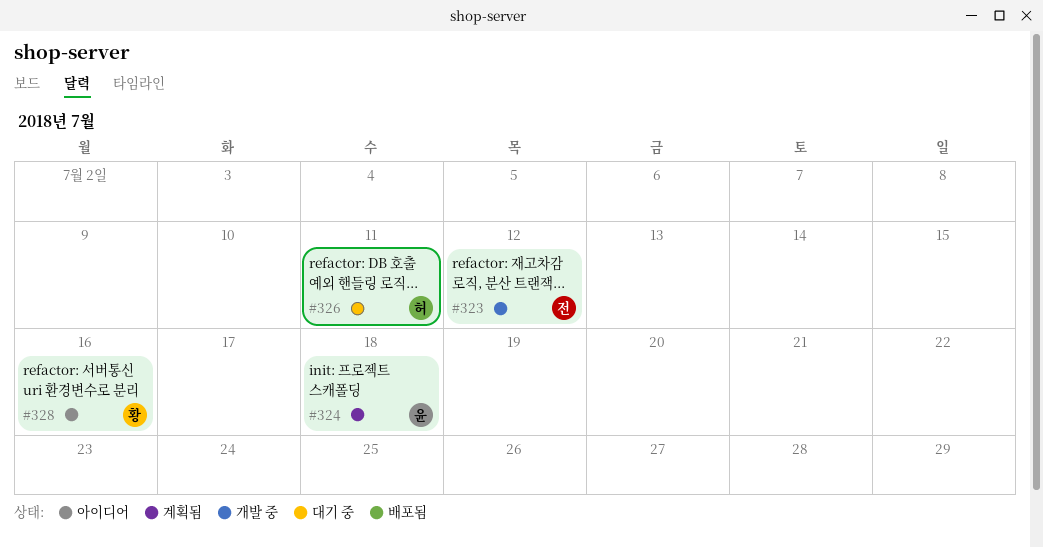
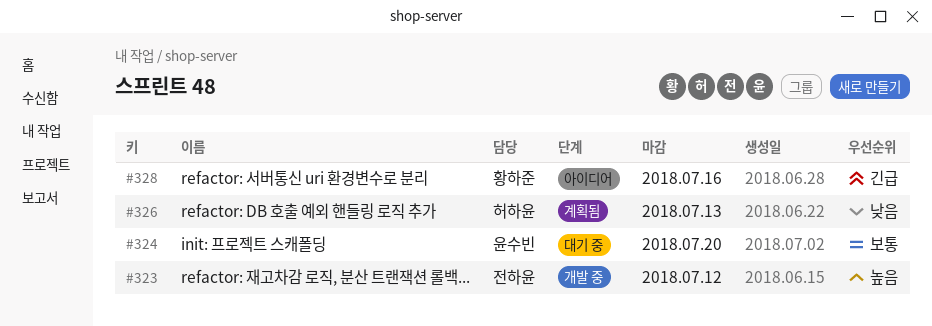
#324, status: 계획됨 -> 대기 중
#324, due: Jul 18 -> Jul 20
#326, status: 대기 중 -> 계획됨
#326, due: Jul 11 -> Jul 13

